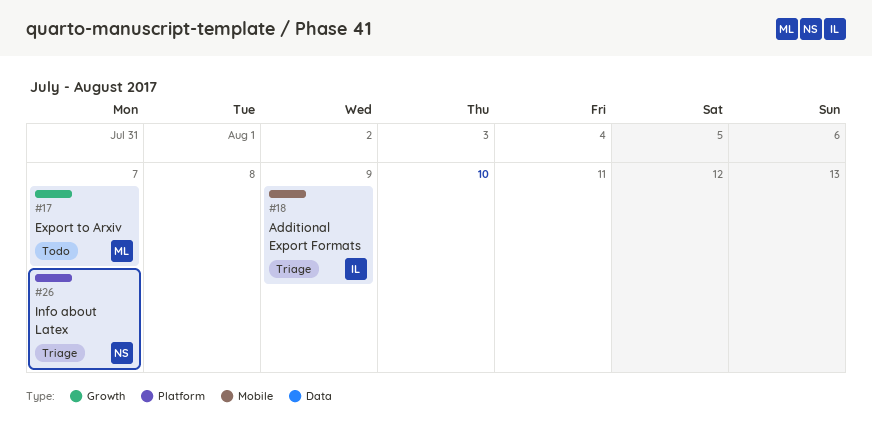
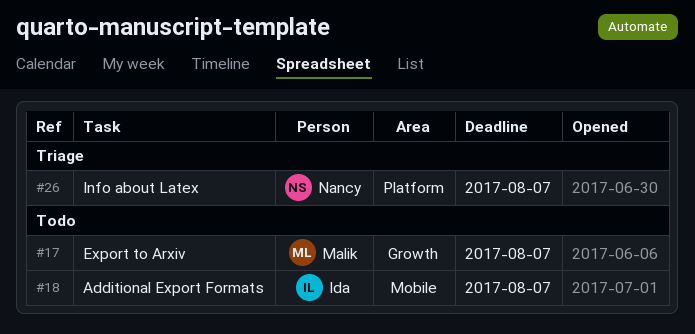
#18, status: Triage -> Todo
#18, due: Aug 9 -> Aug 7

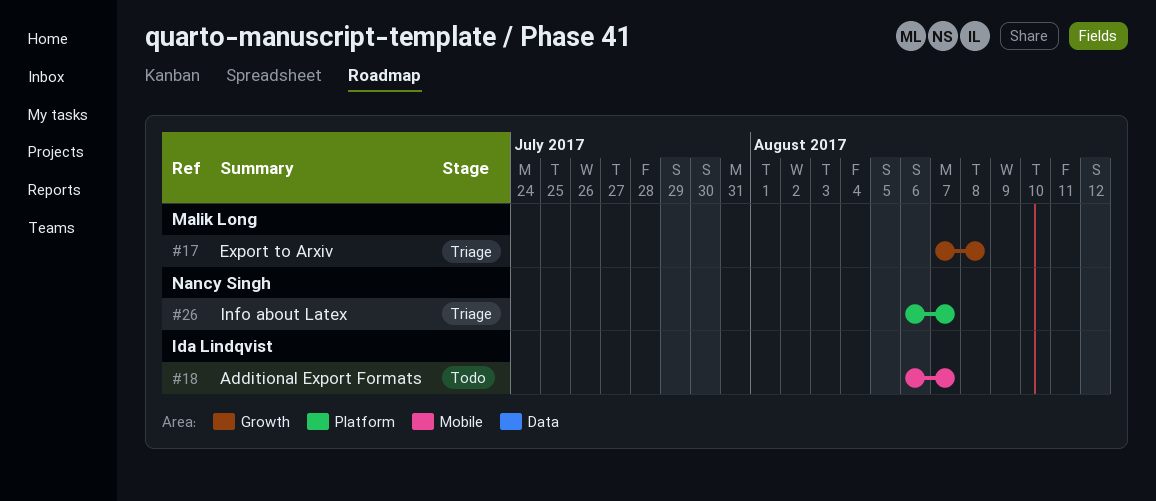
#17, status: Todo -> Triage
#17, due: Aug 7 -> Aug 8

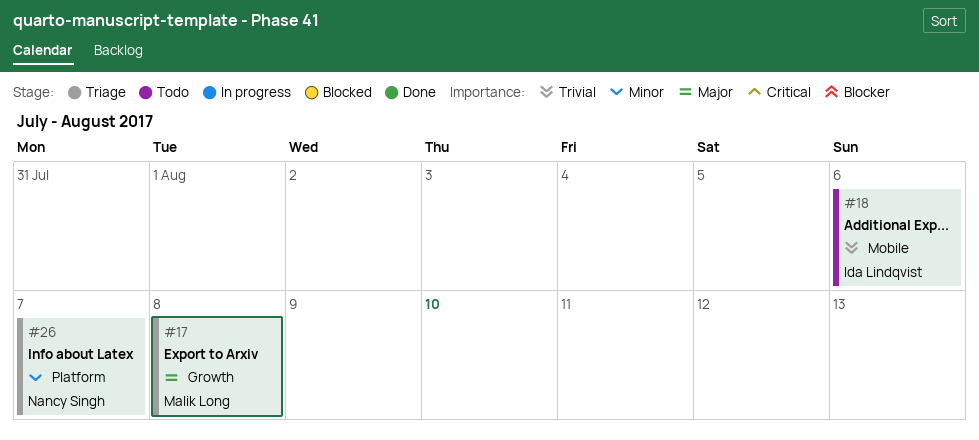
#18, due: Aug 7 -> Aug 6

